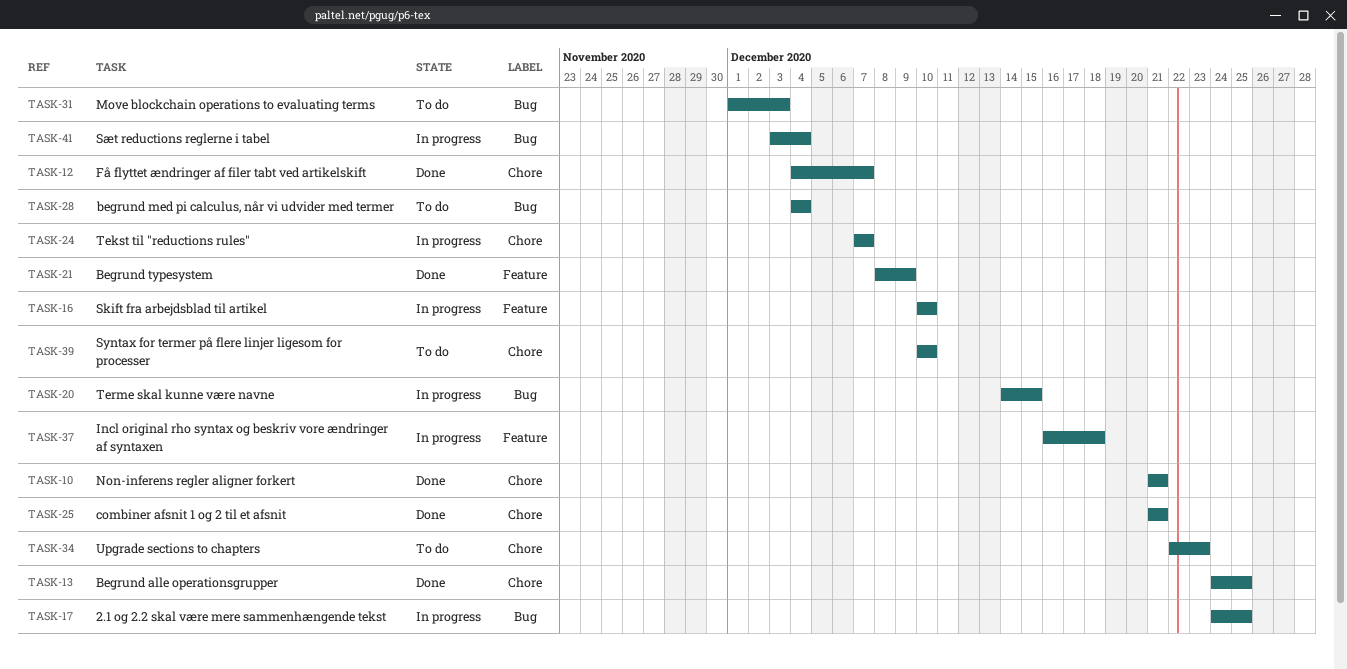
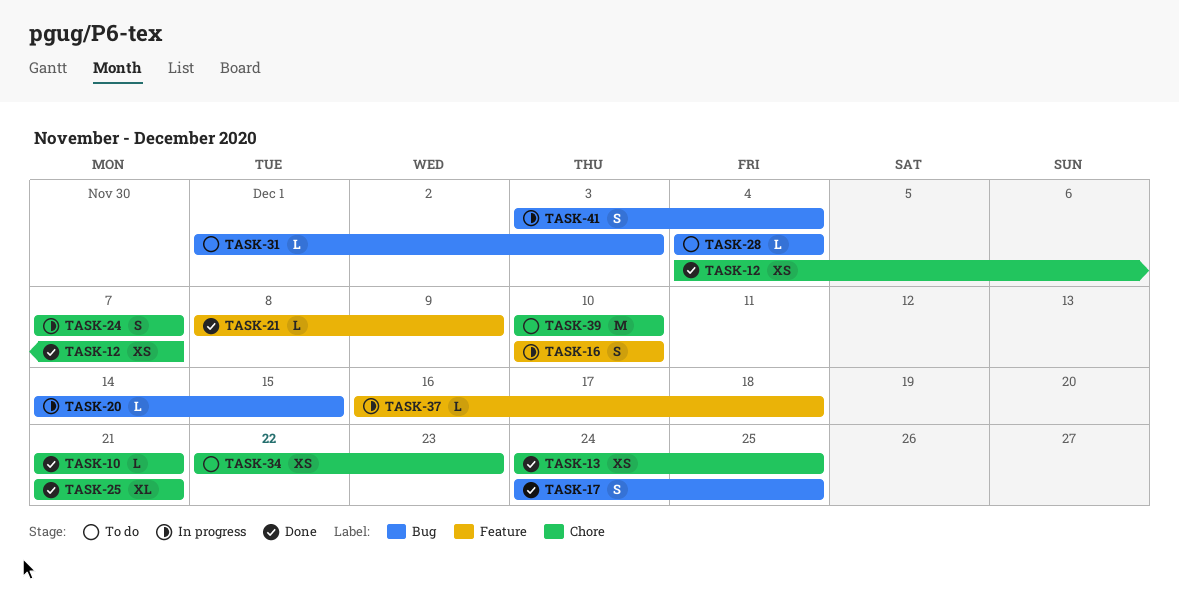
TASK-17, status: In progress -> Done

